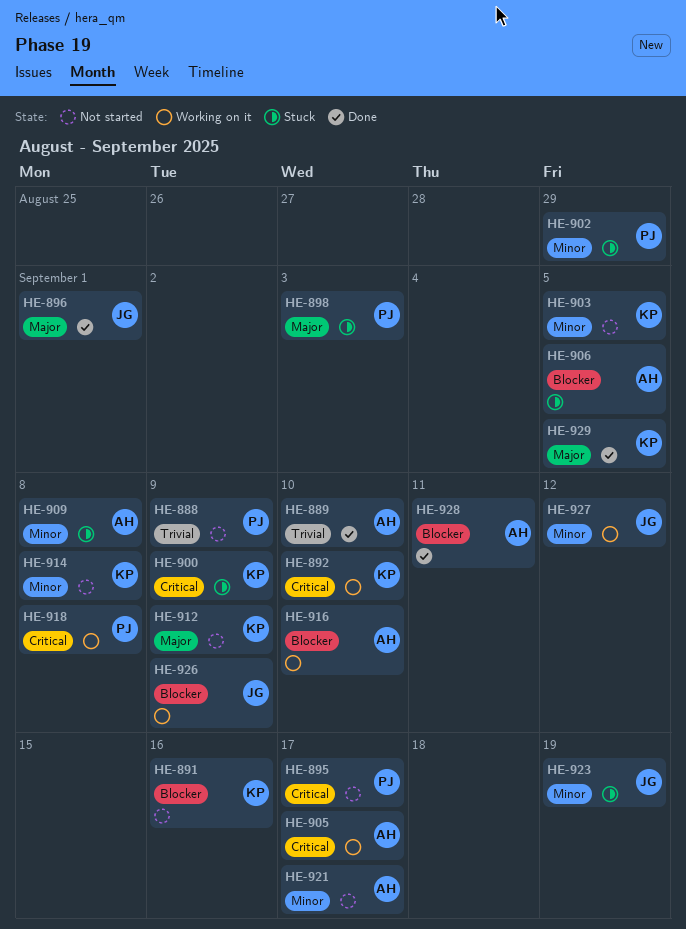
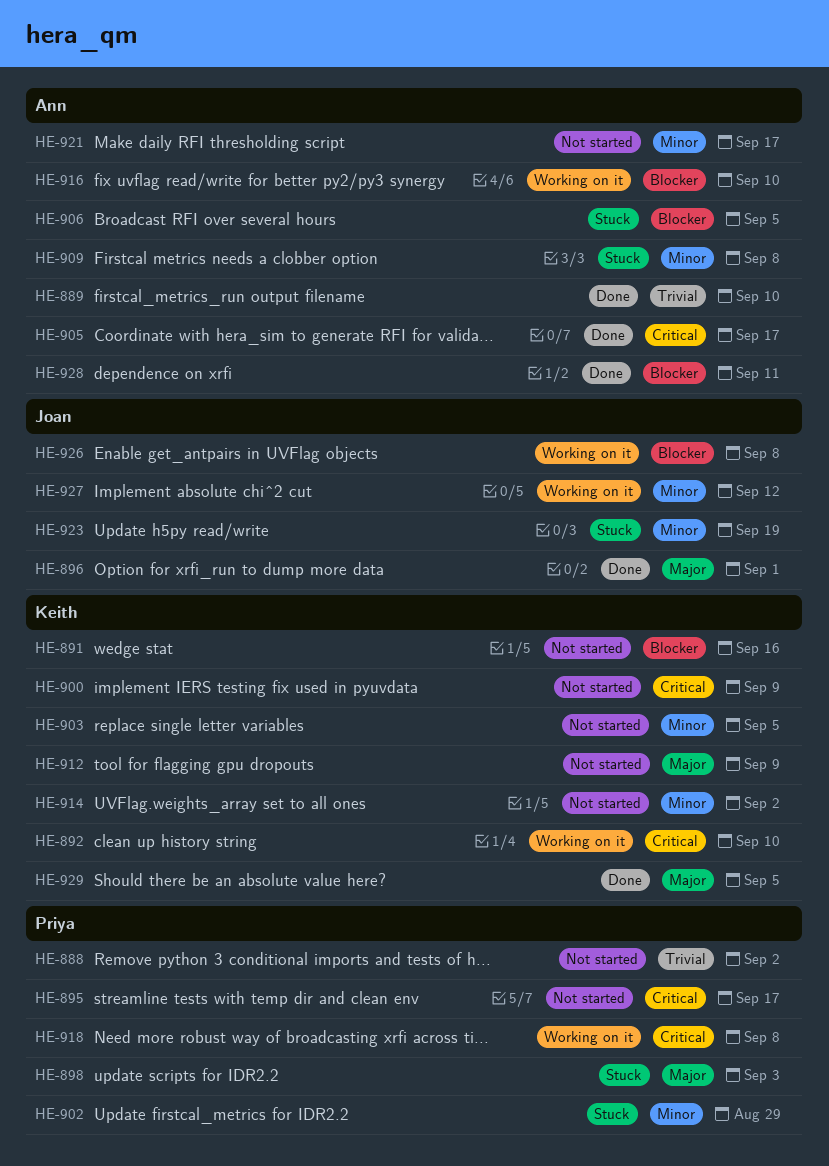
HE-888, due: Sep 9 -> Sep 2
HE-900, status: Stuck -> Not started
HE-905, status: Working on it -> Done
HE-914, due: Sep 8 -> Sep 2
HE-926, due: Sep 9 -> Sep 8

